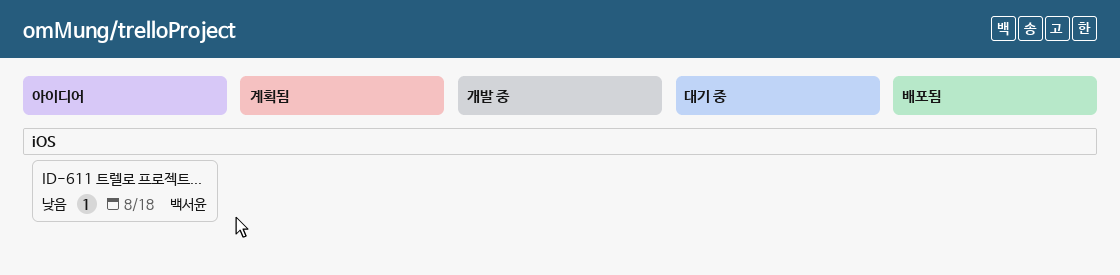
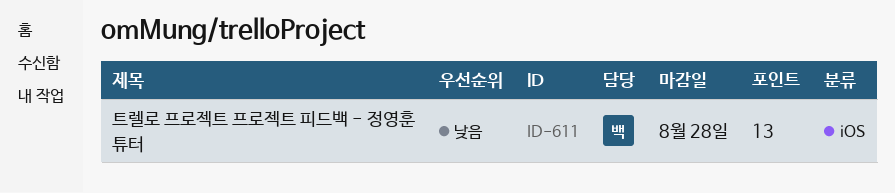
ID-611, estimate: 1 -> 13
ID-611, due: Aug 18 -> Aug 28

